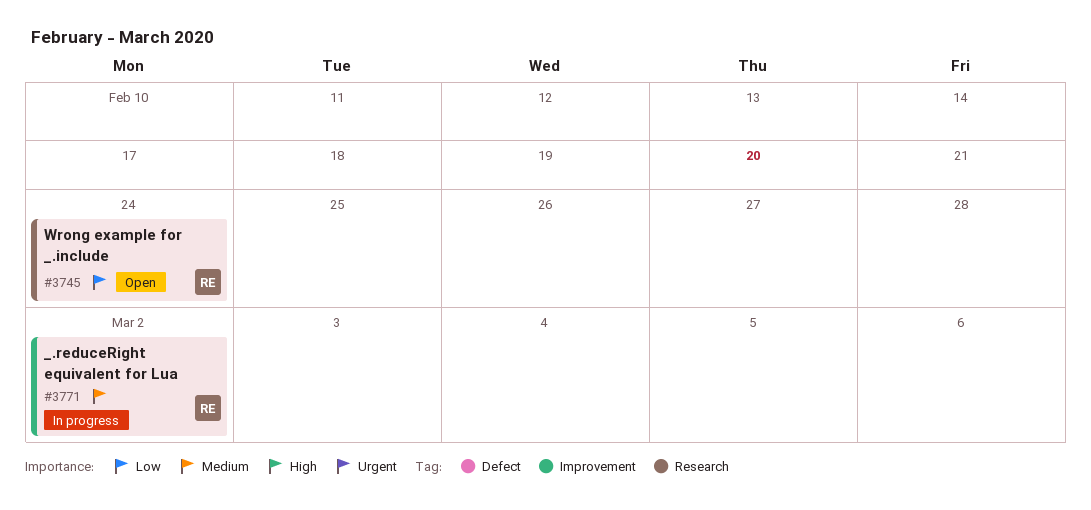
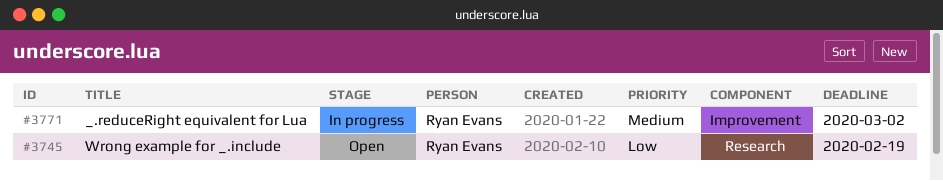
#3745, due: Feb 24 -> Feb 19

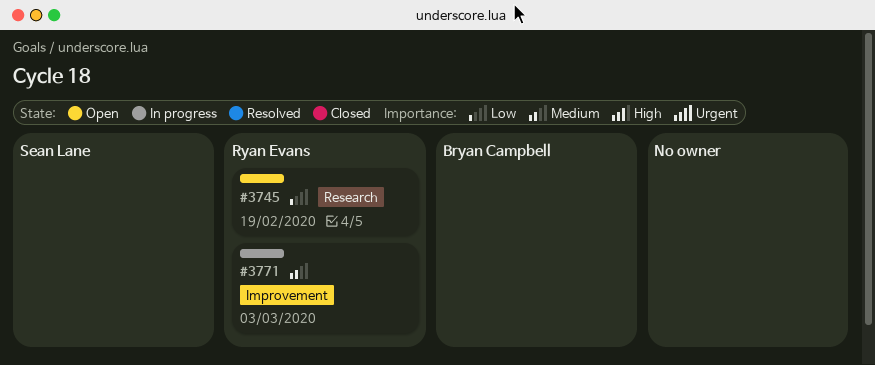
#3771, due: Mar 2 -> Mar 3

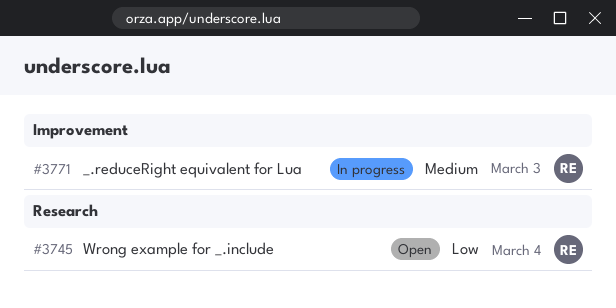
#3745, due: Feb 19 -> Mar 4

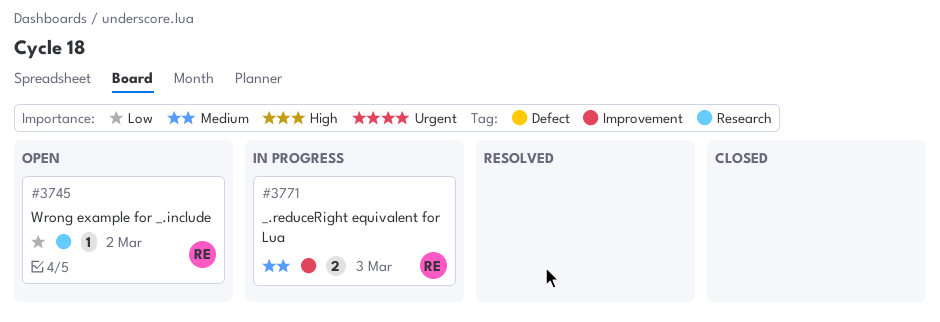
#3745, due: Mar 4 -> Mar 2

